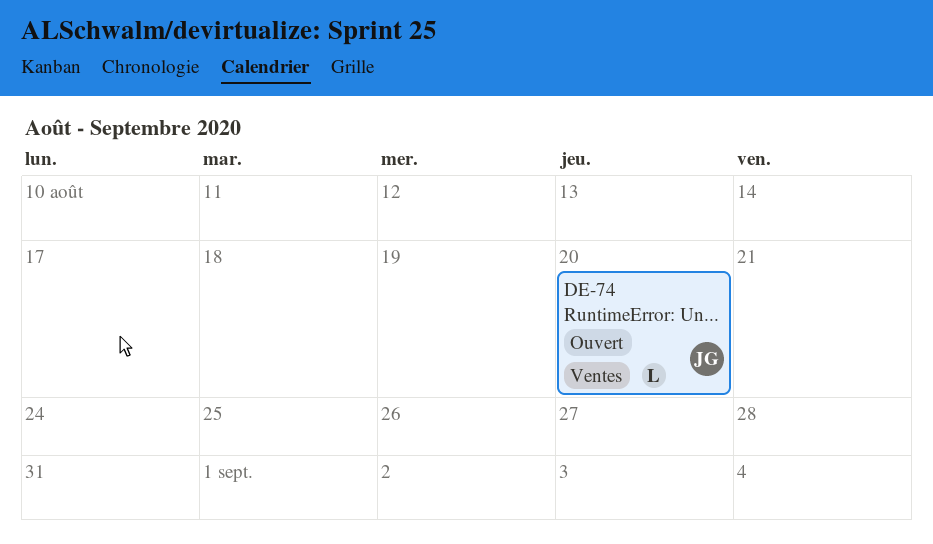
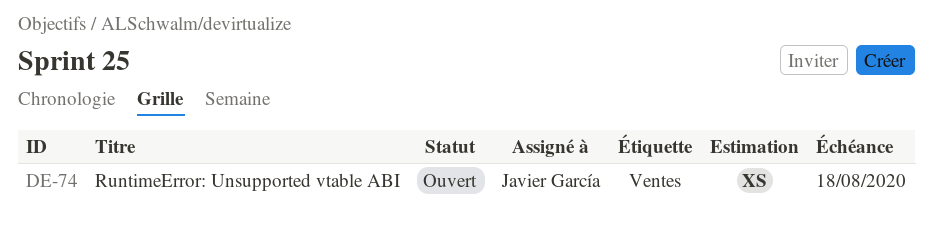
DE-74, estimate: L -> XS
DE-74, due: Aug 20 -> Aug 18

